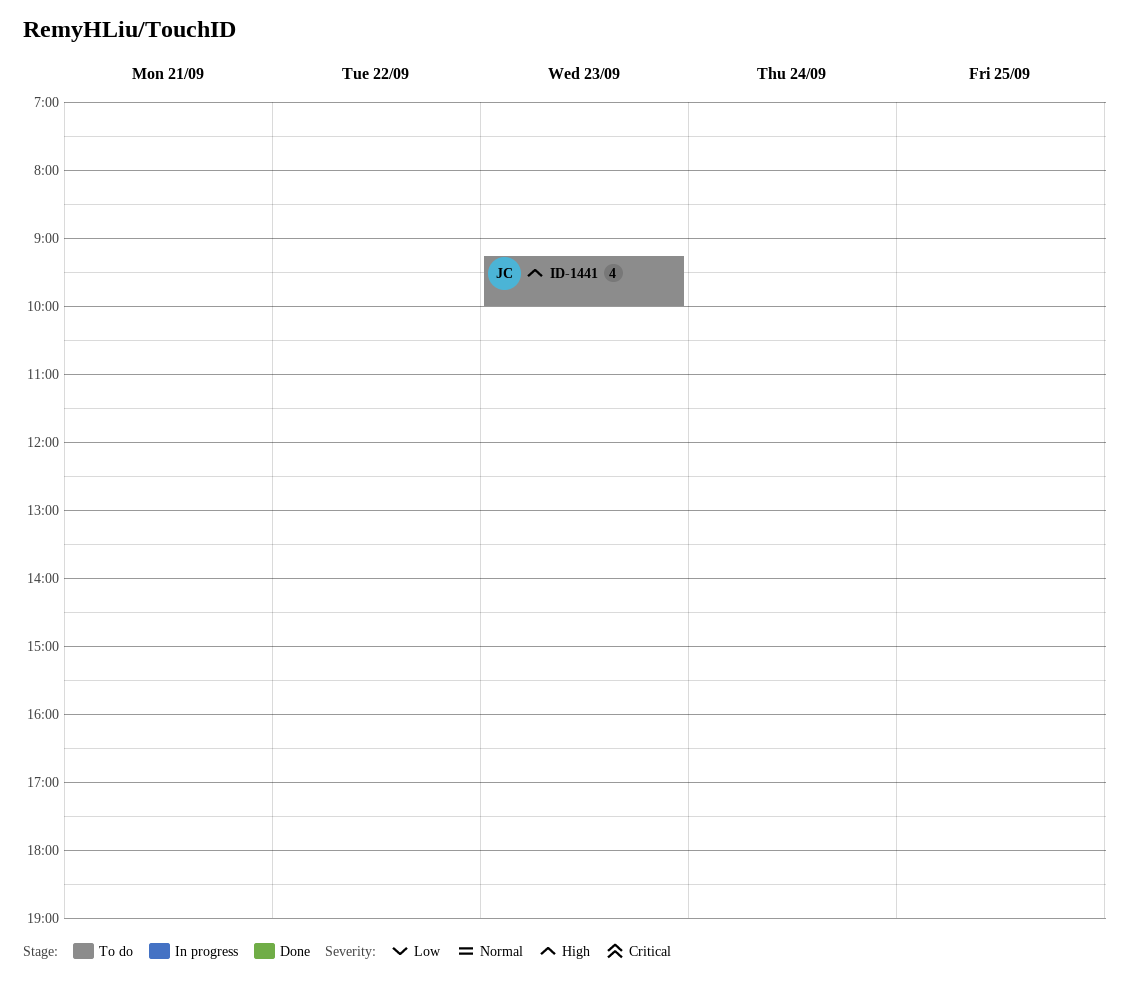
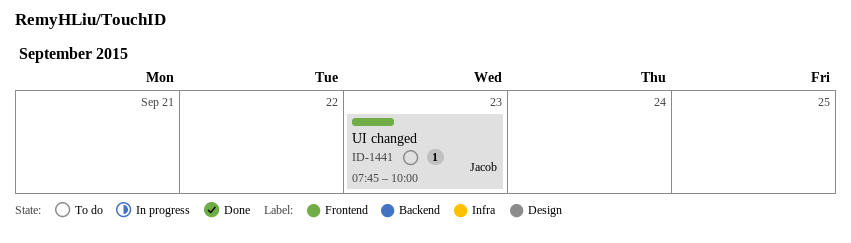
ID-1441, estimate: 4 -> 1
ID-1441, begins: 09:15 -> 07:45

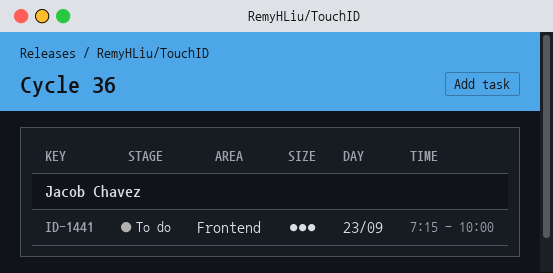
ID-1441, estimate: 1 -> 3
ID-1441, begins: 07:45 -> 07:15

